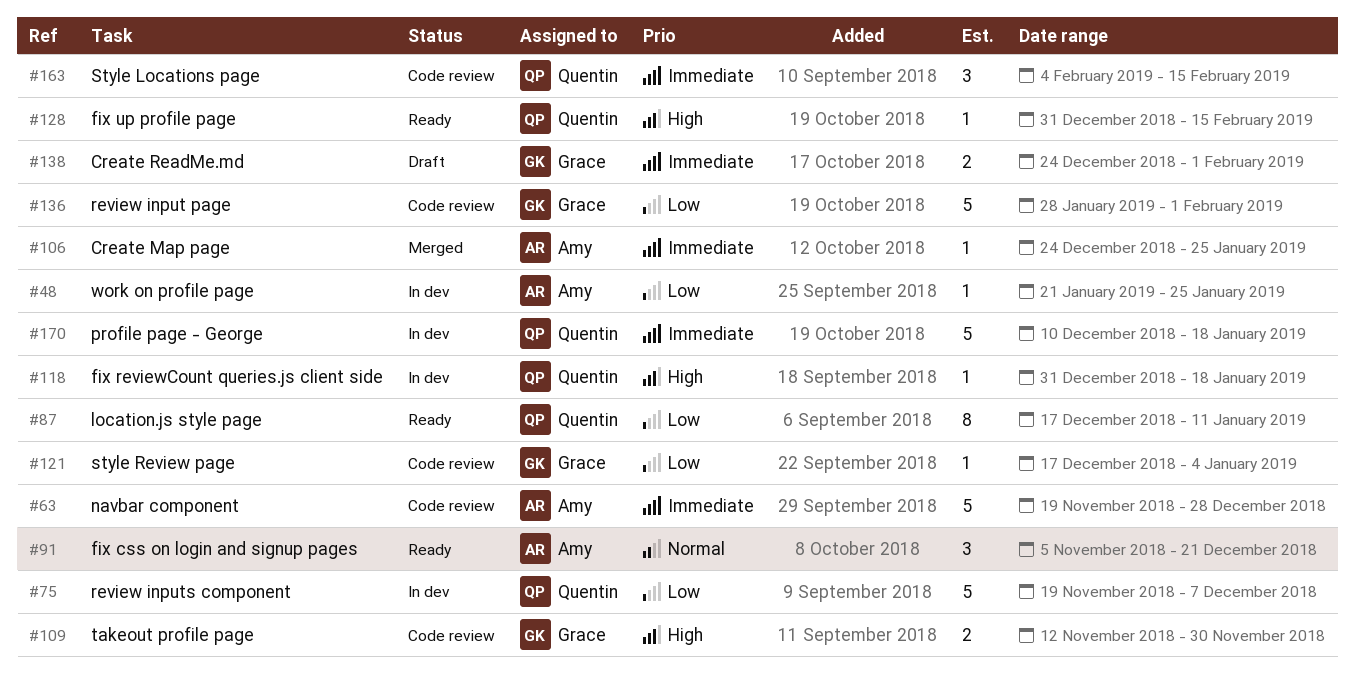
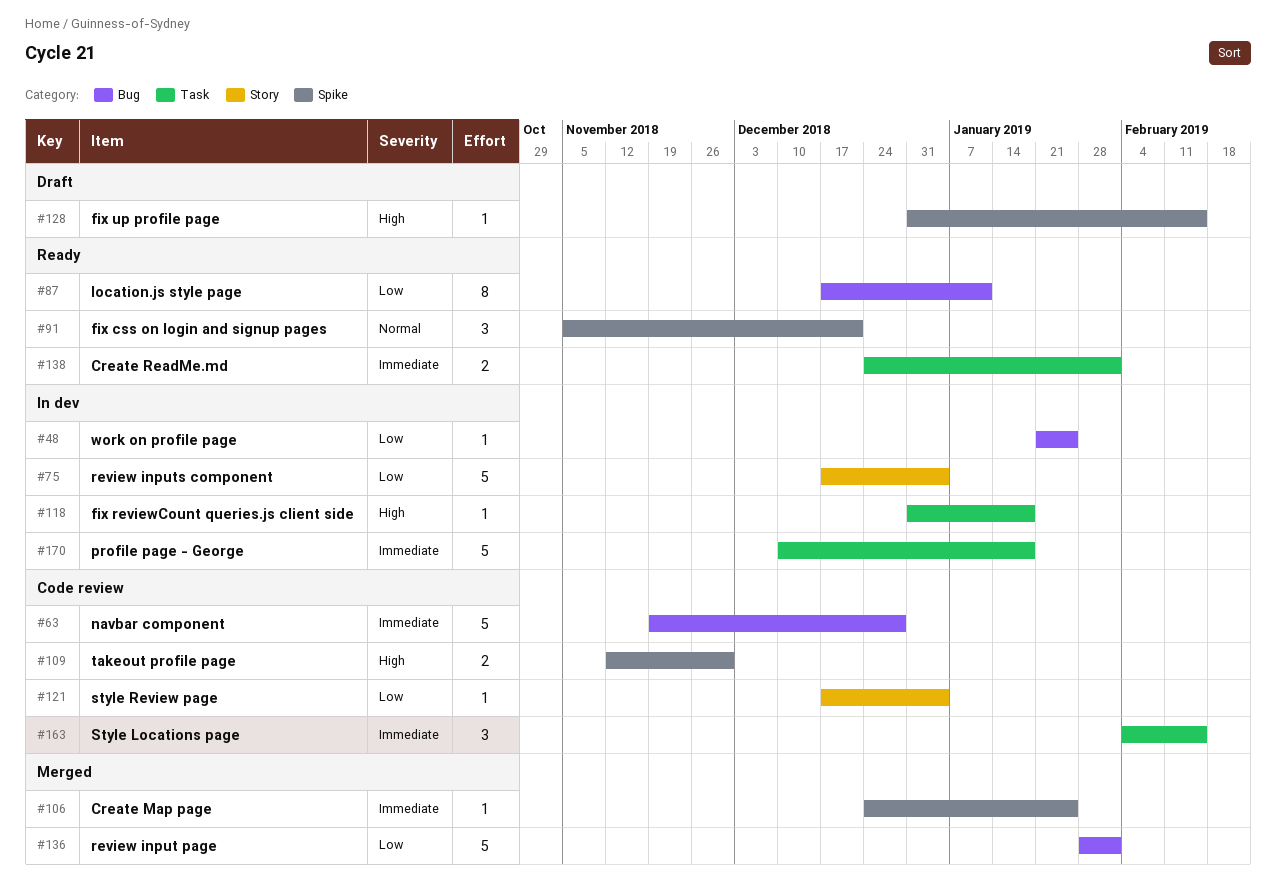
#75, start: Nov 19 -> Dec 17
#75, due: Dec 7 -> Jan 4
#128, status: Ready -> Draft
#136, status: Code review -> Merged
#138, status: Draft -> Ready

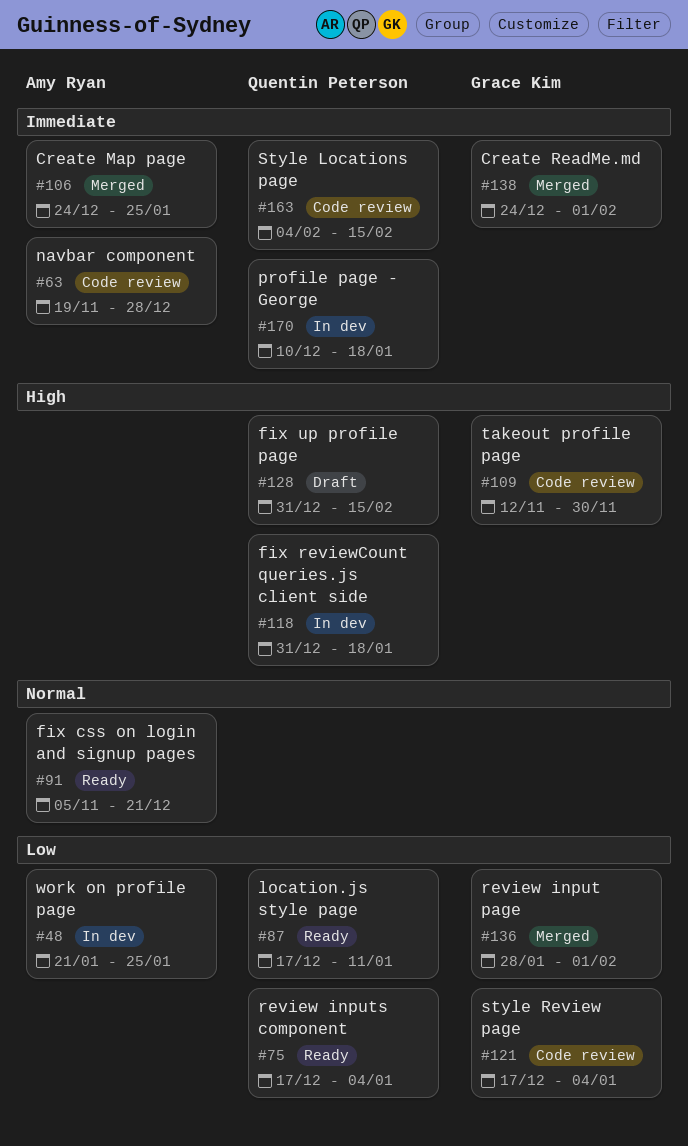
#75, status: In dev -> Ready
#138, status: Ready -> Merged

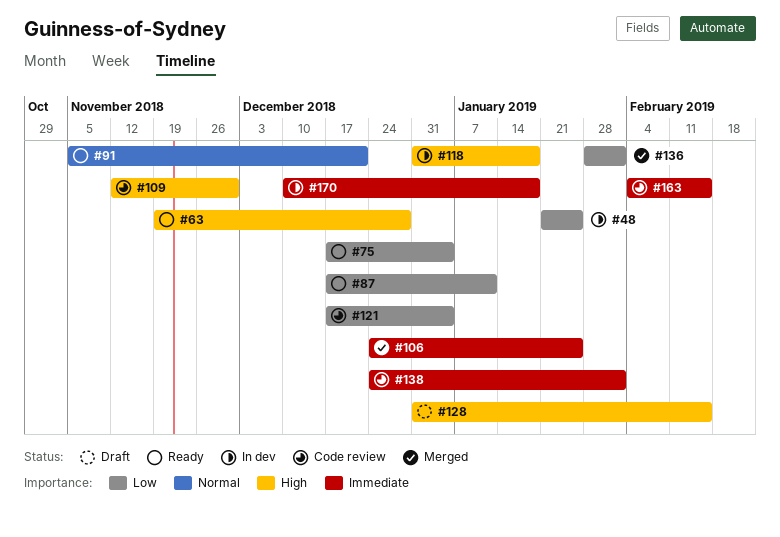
#63, status: Code review -> Ready
#63, priority: Immediate -> High
#138, status: Merged -> Code review

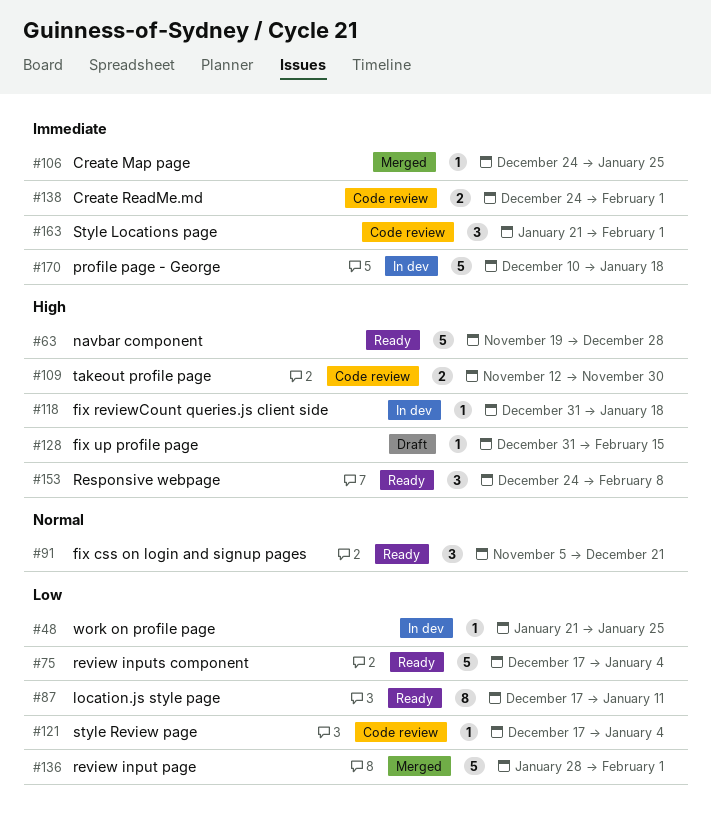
#153: none -> present
#163, start: Feb 4 -> Jan 21
#163, due: Feb 15 -> Feb 1

